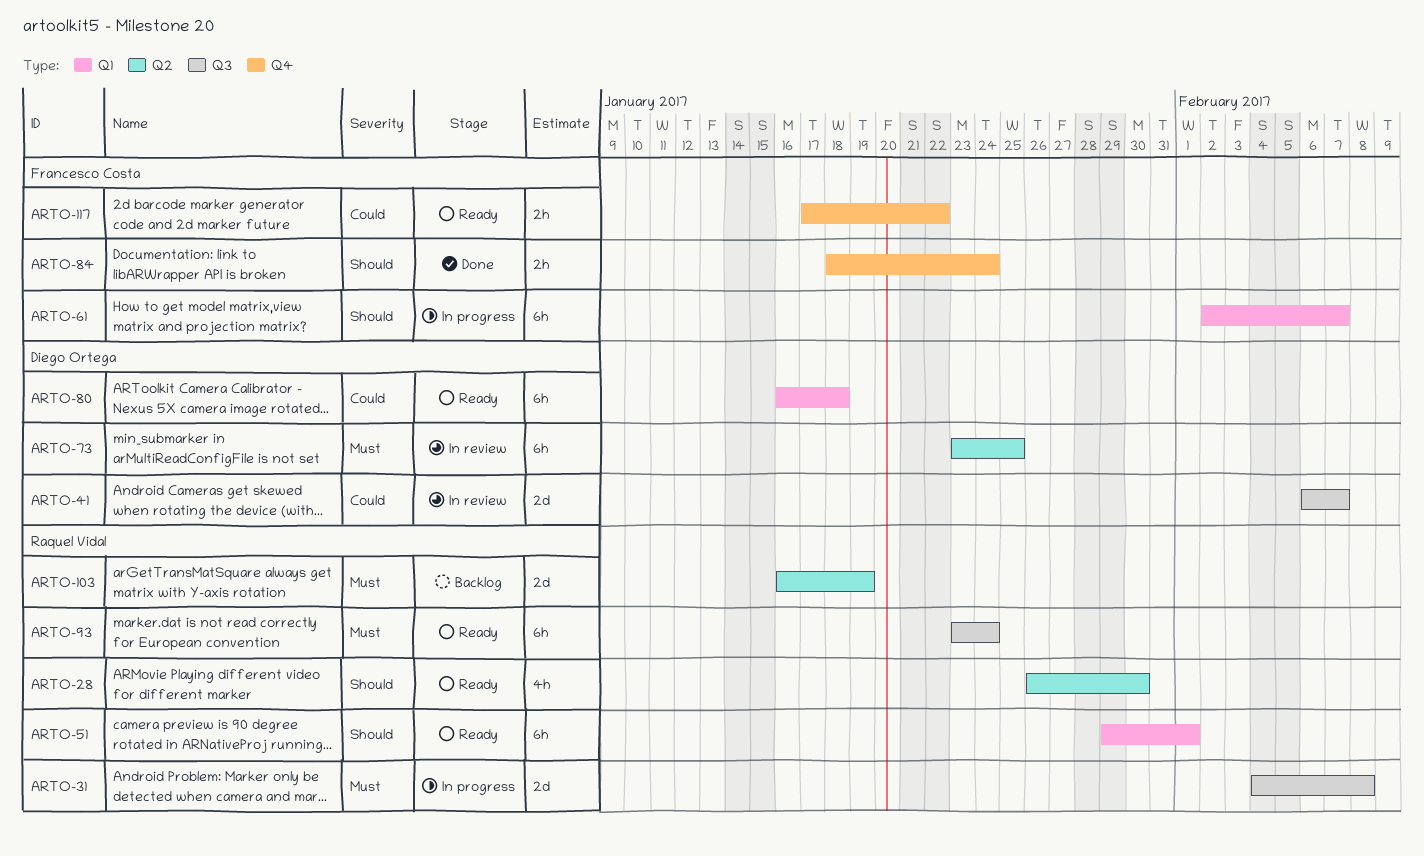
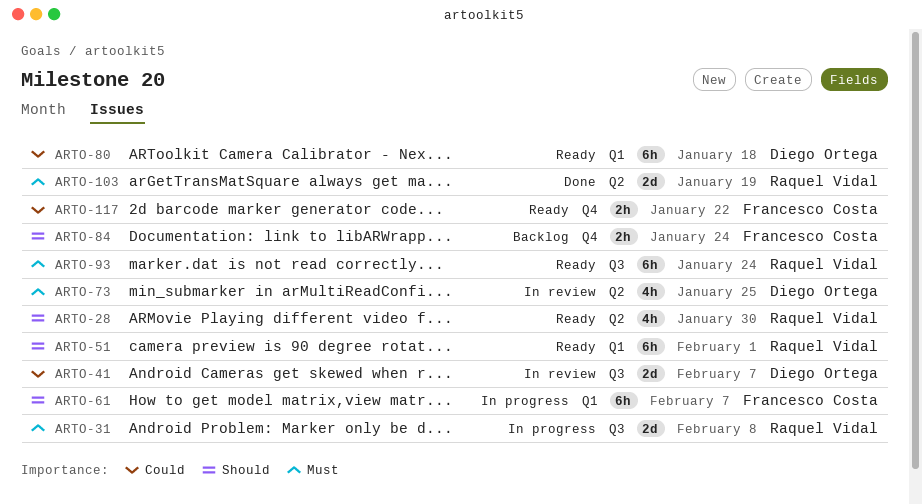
ARTO-73, estimate: 6h -> 4h
ARTO-84, status: Done -> Backlog
ARTO-103, status: Backlog -> Done

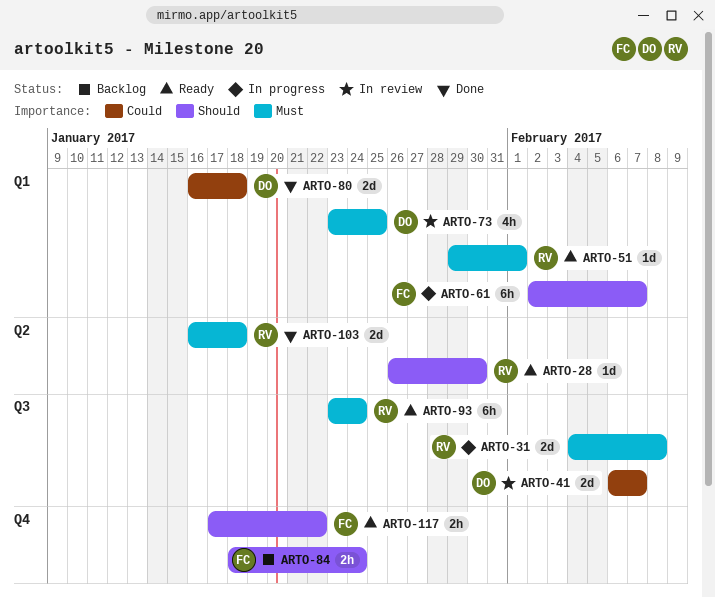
ARTO-28, estimate: 4h -> 1d
ARTO-51, priority: Should -> Must
ARTO-51, estimate: 6h -> 1d
ARTO-73, label: Q2 -> Q1
ARTO-80, status: Ready -> Done
ARTO-80, estimate: 6h -> 2d
ARTO-103, due: Jan 19 -> Jan 18
ARTO-117, priority: Could -> Should

